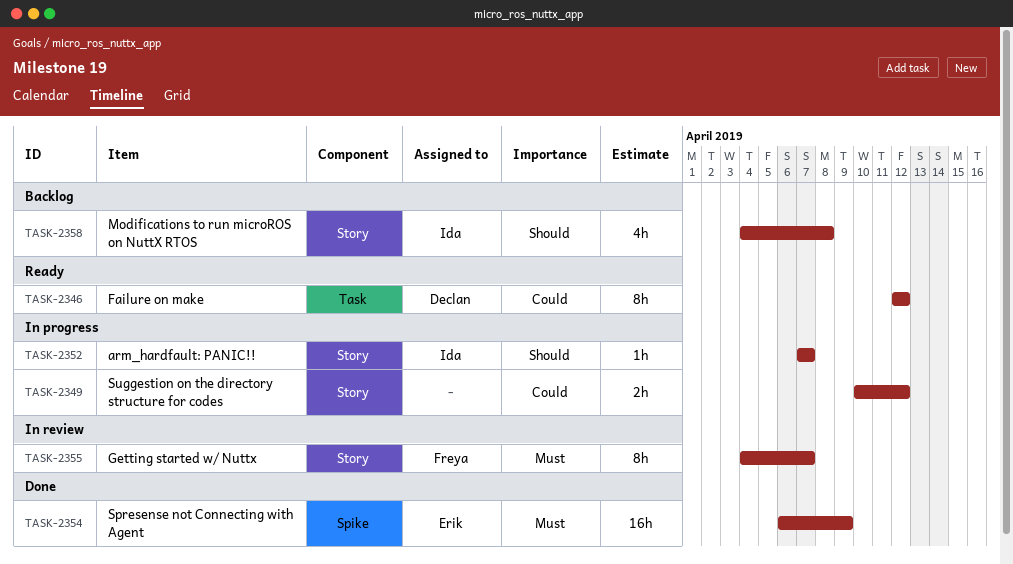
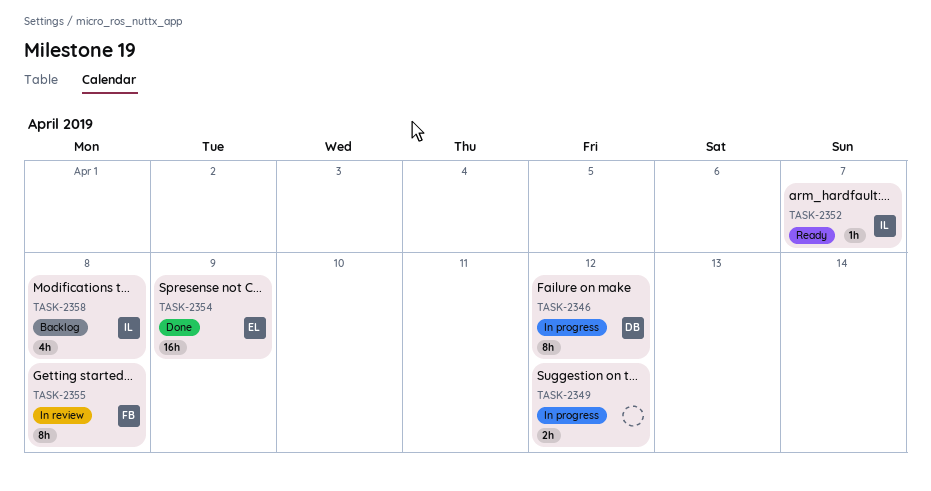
TASK-2346, status: Ready -> In progress
TASK-2352, status: In progress -> Ready
TASK-2355, due: Apr 7 -> Apr 8

